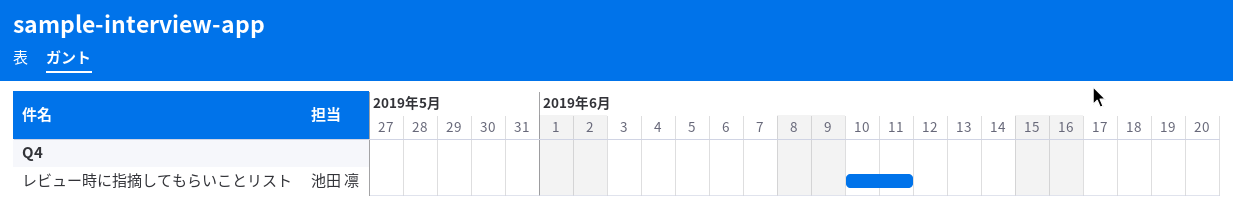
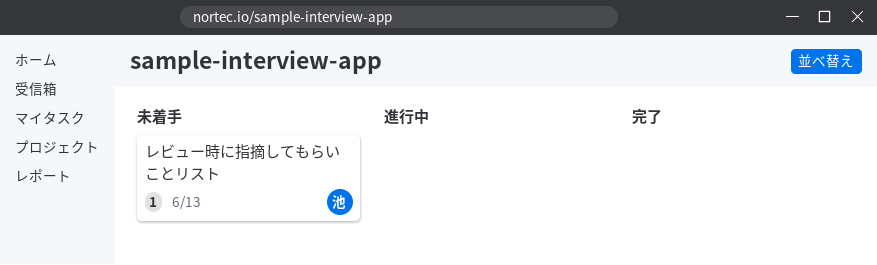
レビュー時に指摘してもらいことリスト, due: Jun 11 -> Jun 13

